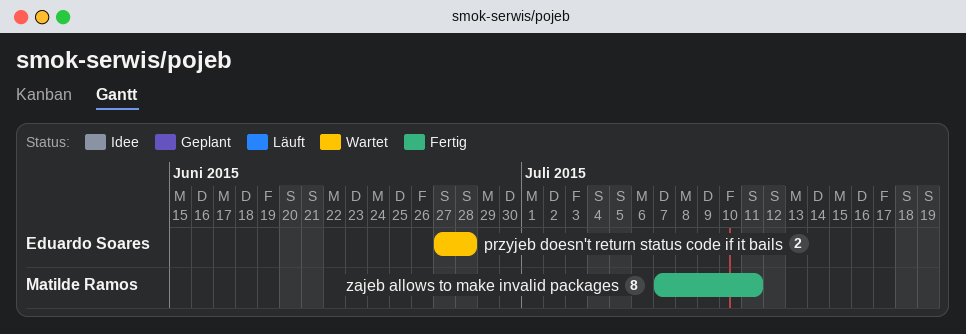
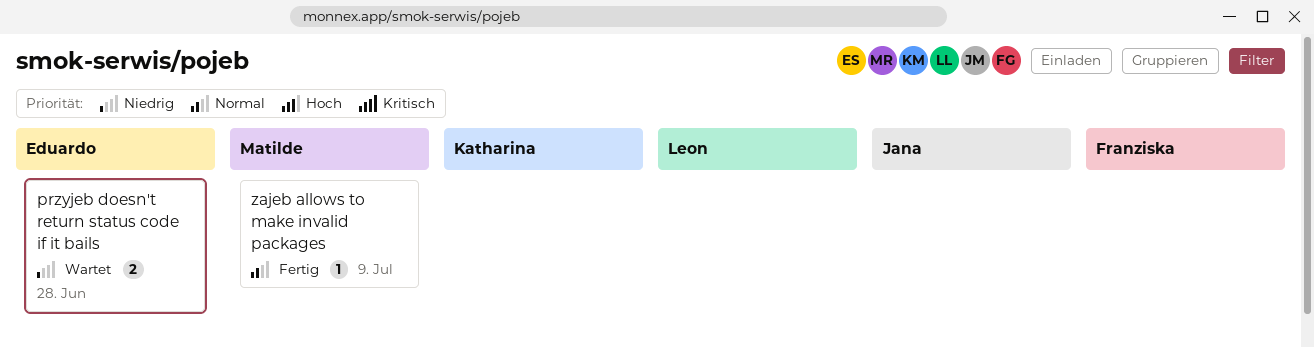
zajeb allows to make invalid packages, estimate: 8 -> 1
zajeb allows to make invalid packages, due: Jul 11 -> Jul 9

